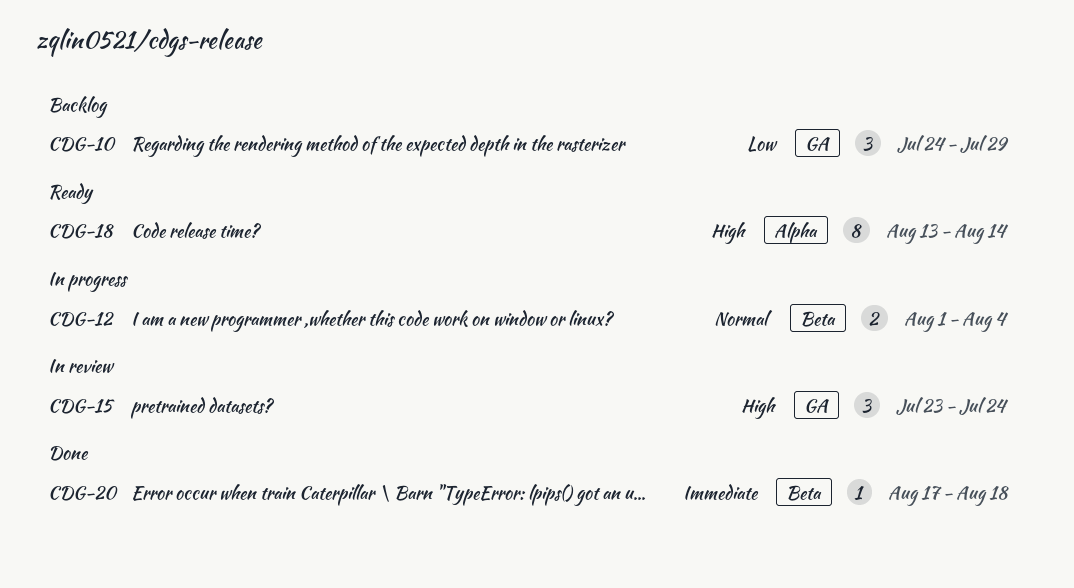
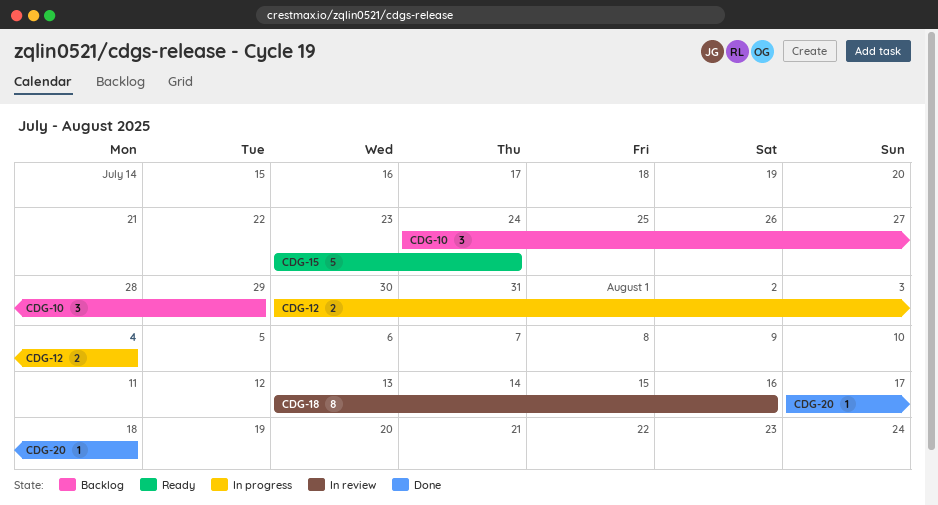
CDG-12, start: Aug 1 -> Jul 30
CDG-15, status: In review -> Ready
CDG-15, estimate: 3 -> 5
CDG-18, status: Ready -> In review
CDG-18, due: Aug 14 -> Aug 16

